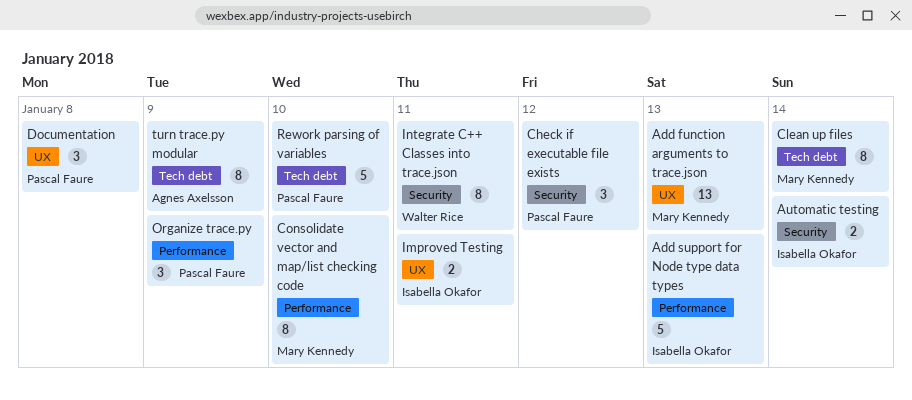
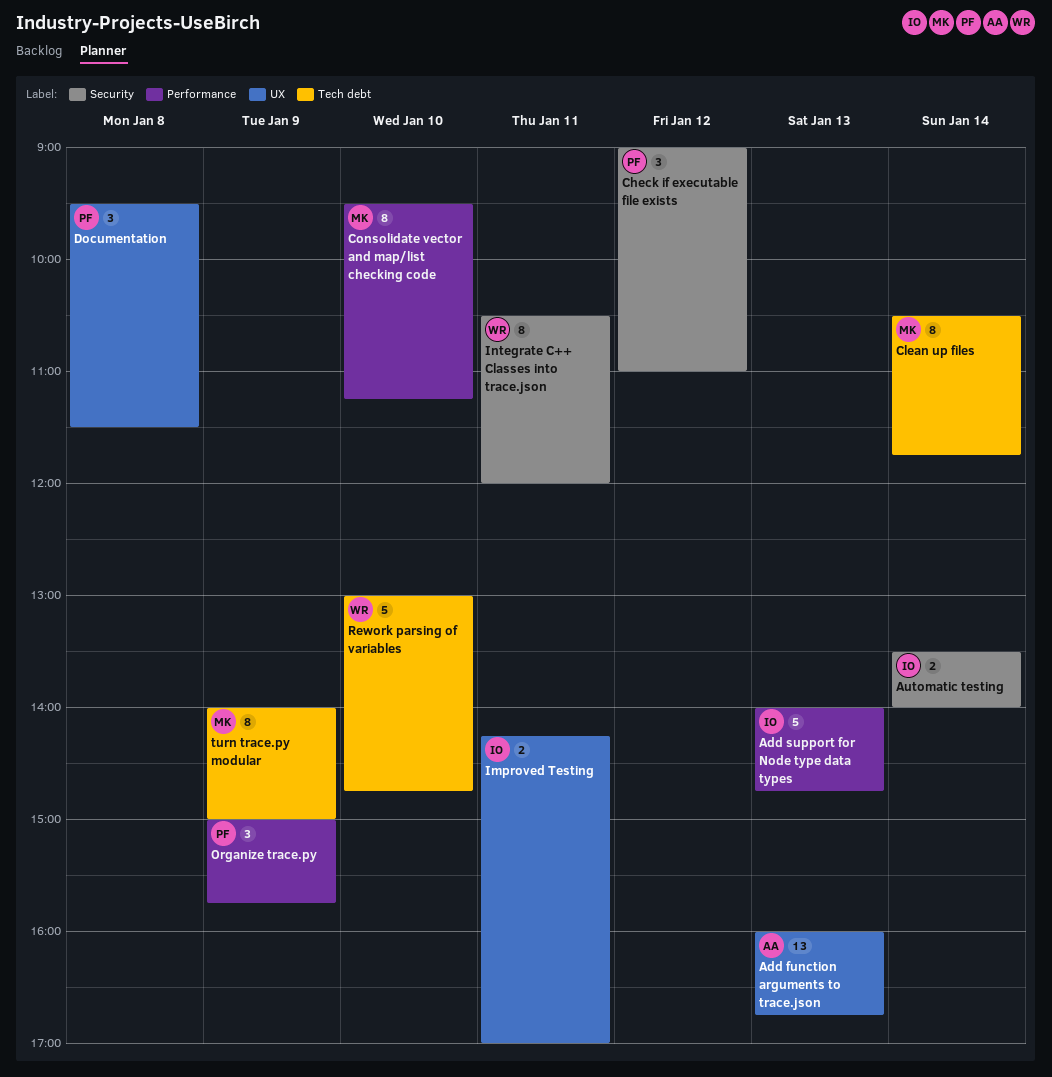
Add function arguments to trace.json, owner: Mary Kennedy -> Agnes Axelsson
Rework parsing of variables, owner: Pascal Faure -> Walter Rice
turn trace.py modular, owner: Agnes Axelsson -> Mary Kennedy

